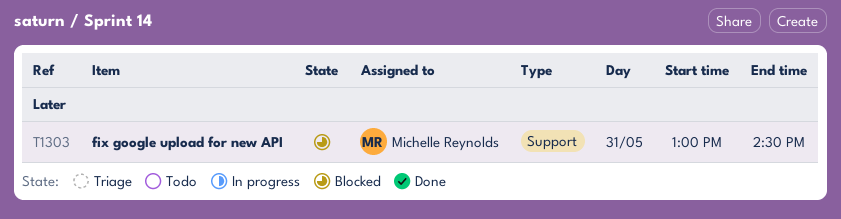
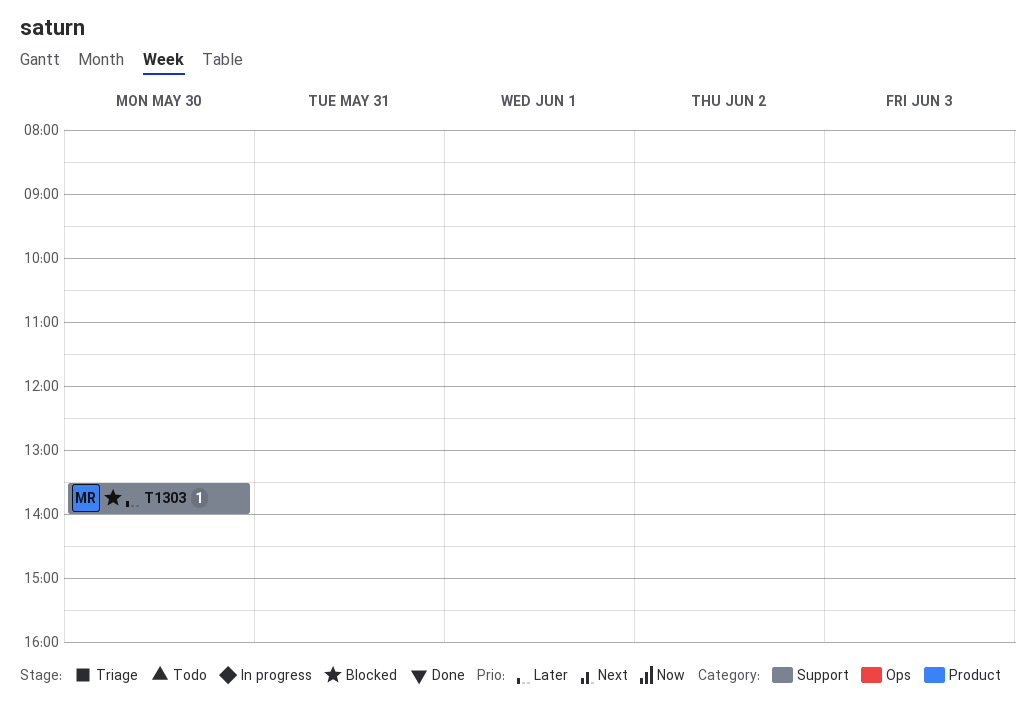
T1303, day: May 31 -> May 30
T1303, begins: 13:00 -> 13:30
T1303, ends: 14:30 -> 14:00

